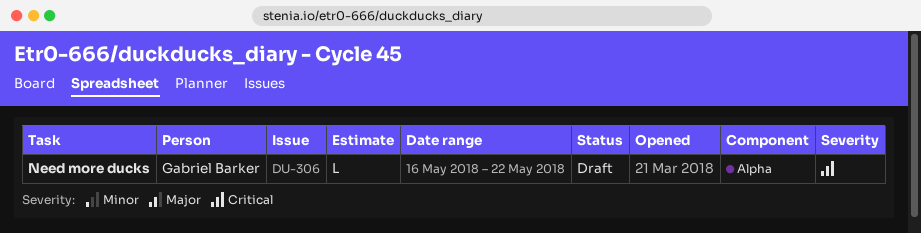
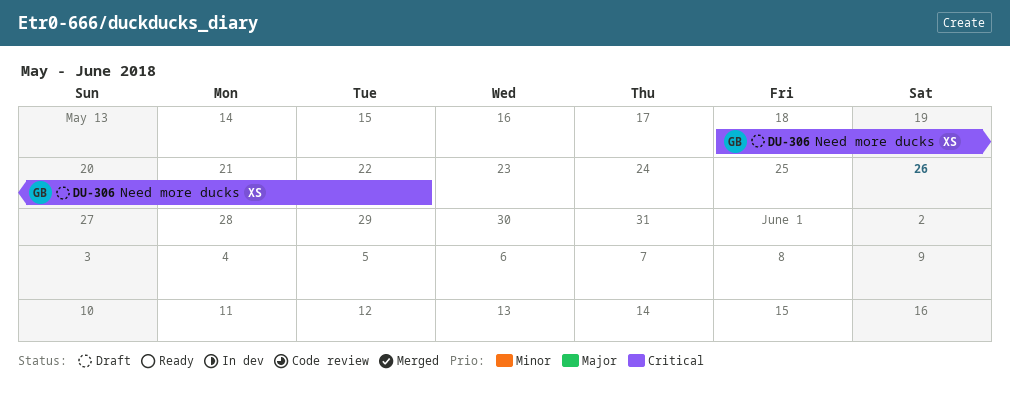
DU-306, estimate: L -> XS
DU-306, start: May 16 -> May 18

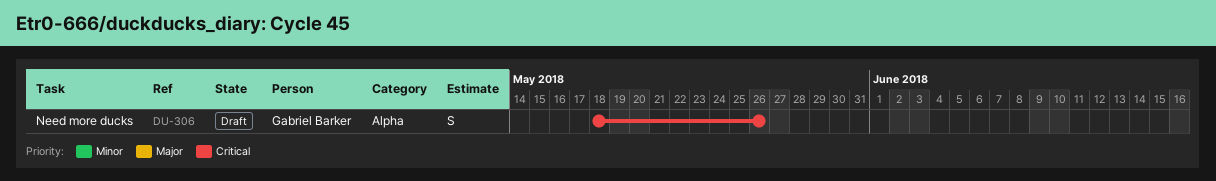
DU-306, estimate: XS -> S
DU-306, due: May 22 -> May 26

